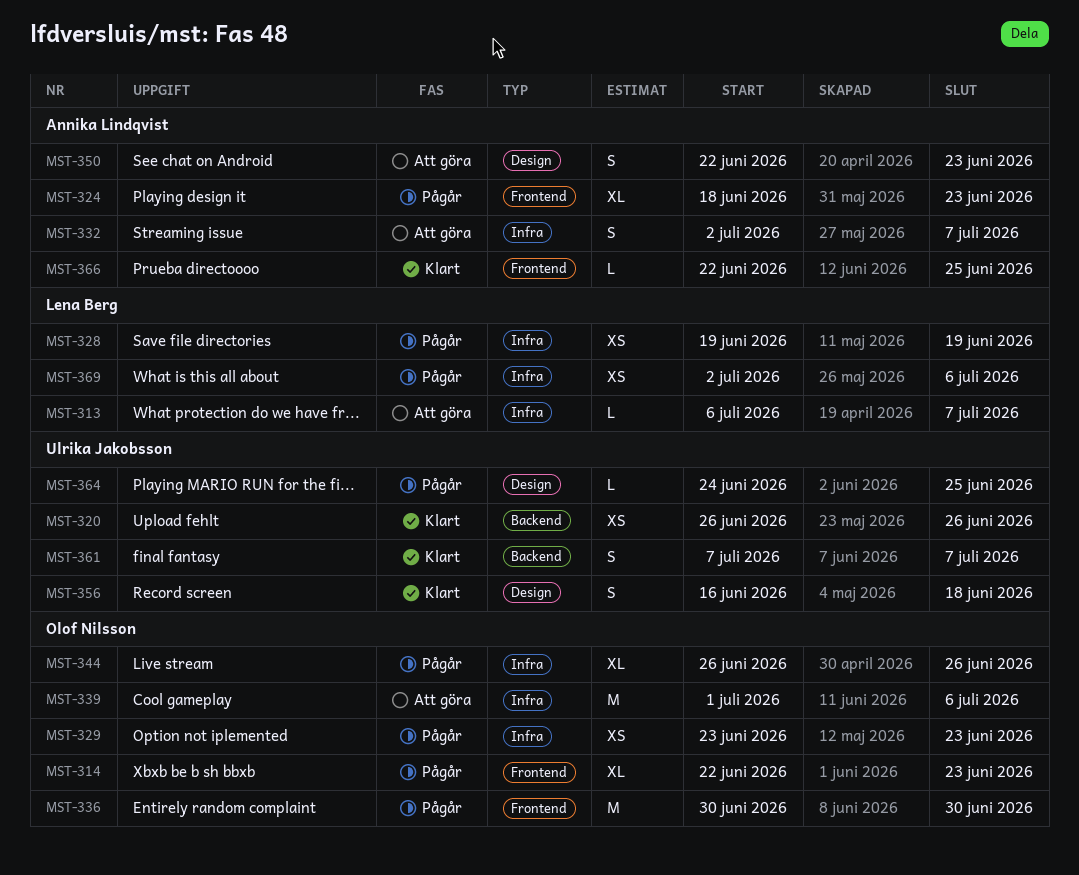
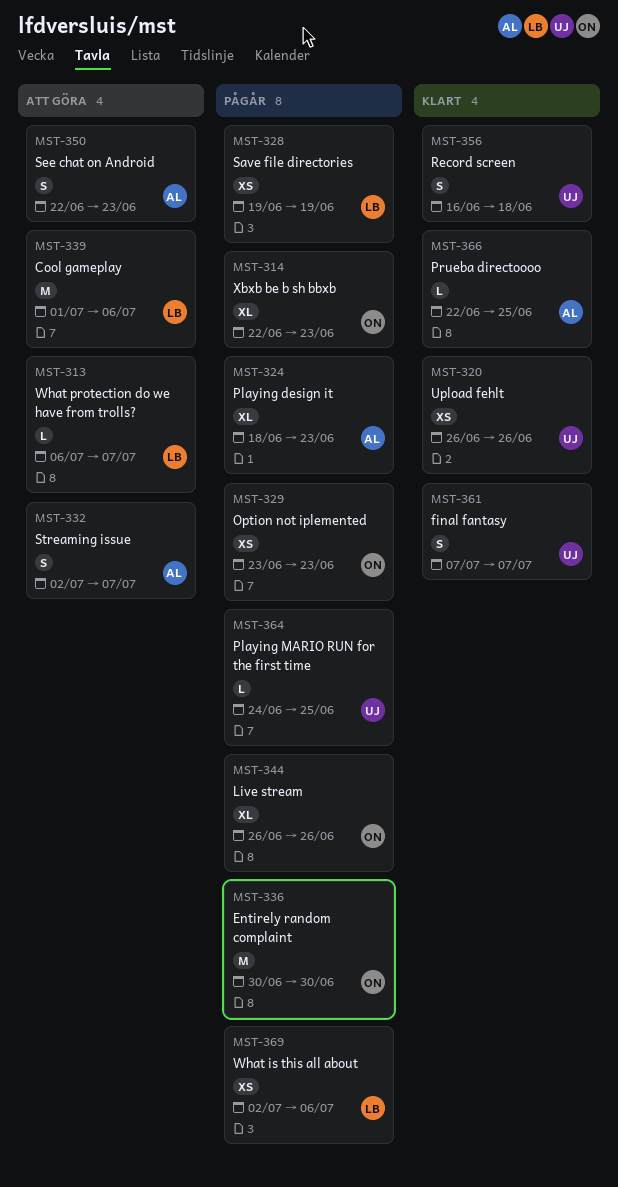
MST-339, owner: Olof Nilsson -> Lena Berg

